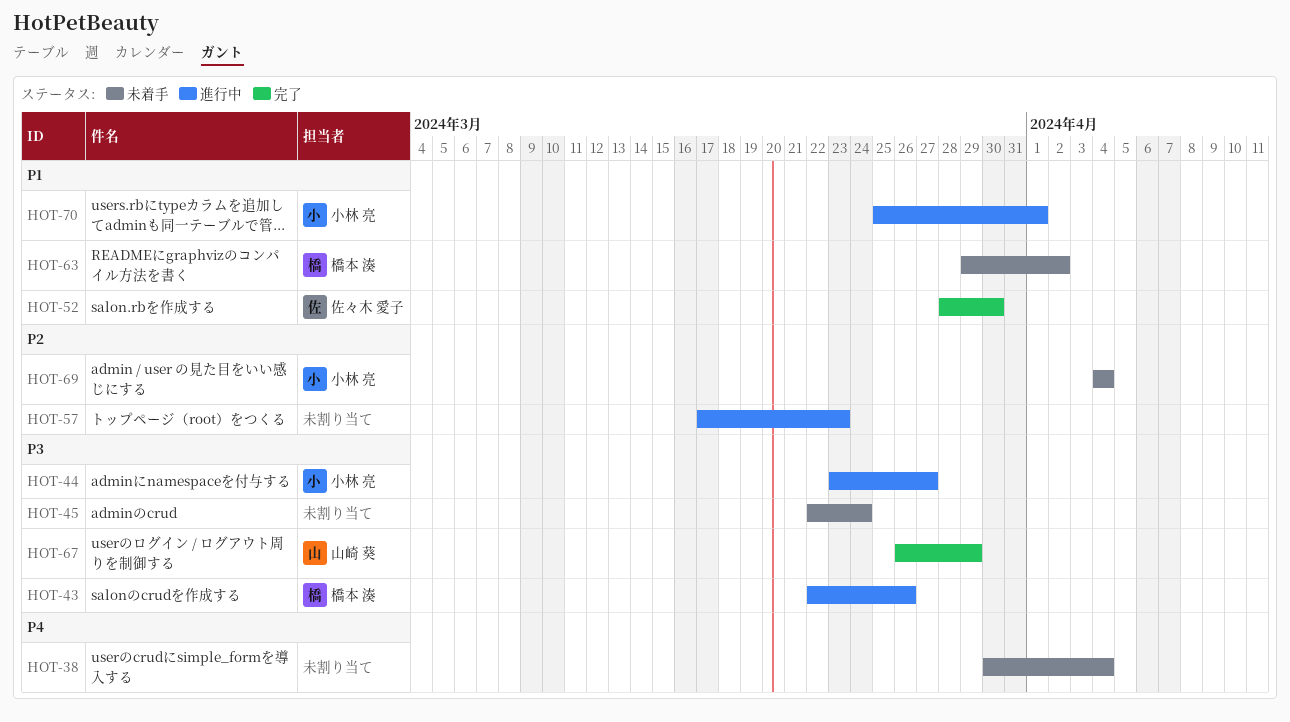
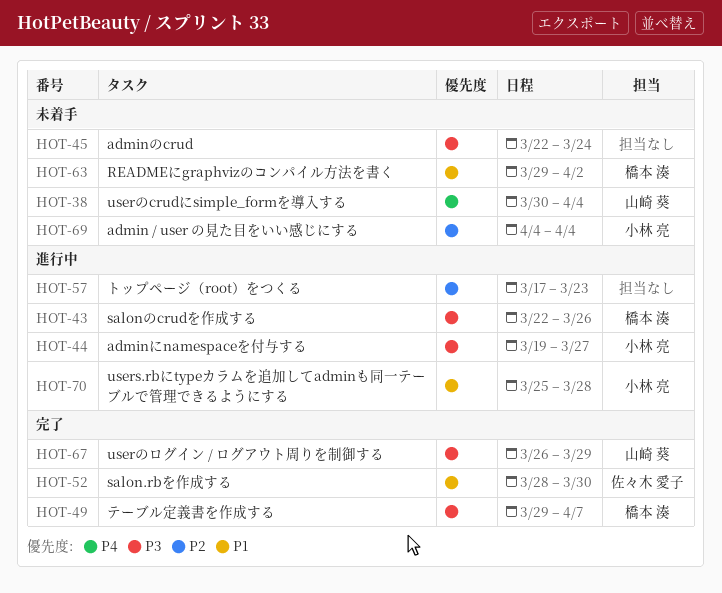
HOT-38, owner: none -> 山崎 葵
HOT-44, start: Mar 23 -> Mar 19
HOT-49: none -> present
HOT-70, due: Apr 1 -> Mar 28

